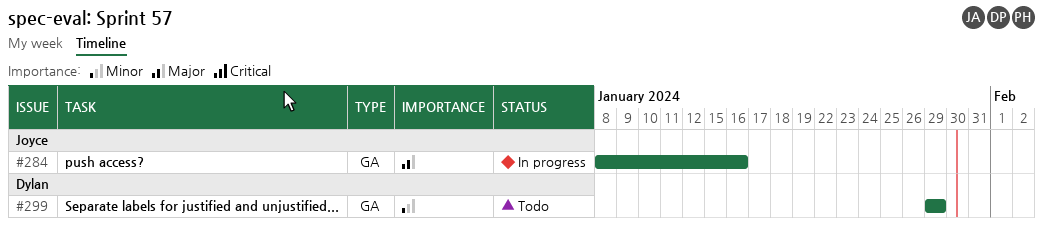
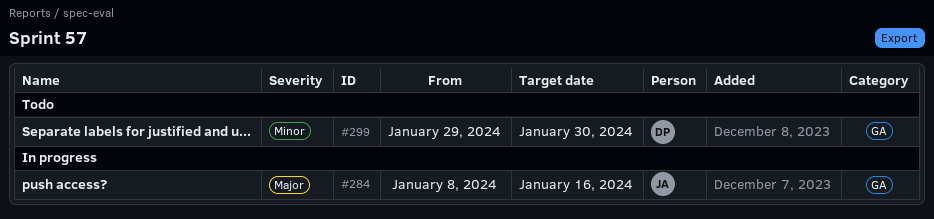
#299, due: Jan 29 -> Jan 30

